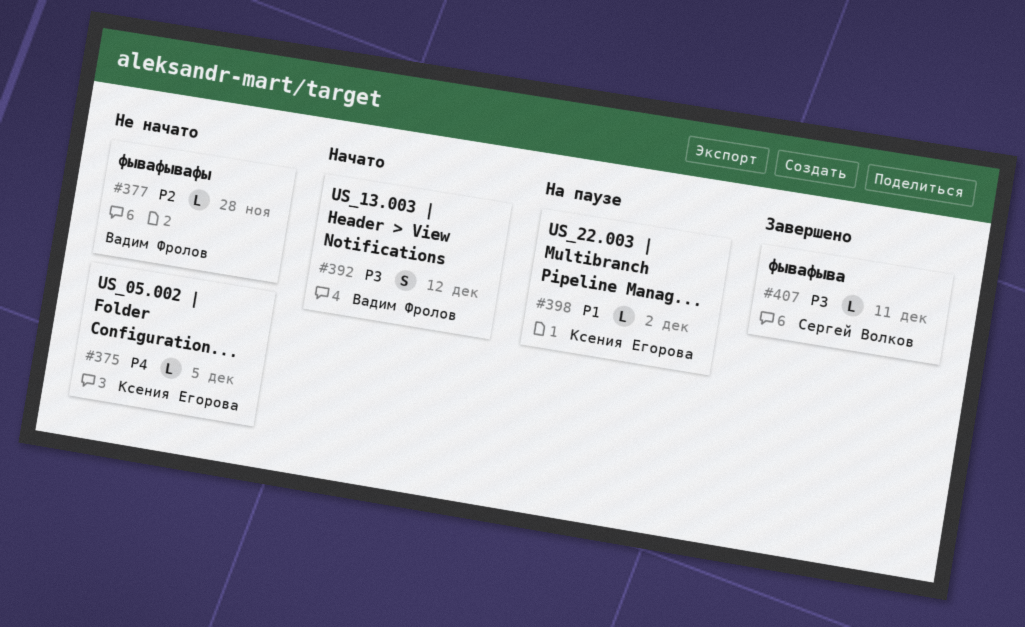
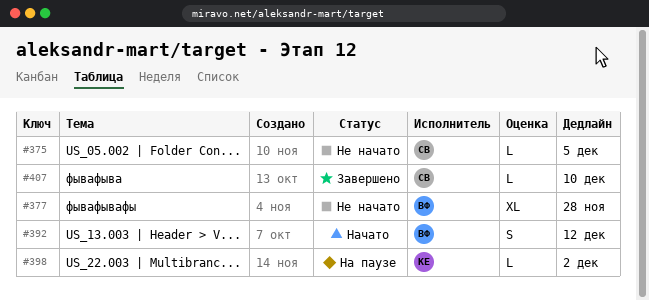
#375, owner: Ксения Егорова -> Сергей Волков
#377, estimate: L -> XL
#407, due: Dec 11 -> Dec 10

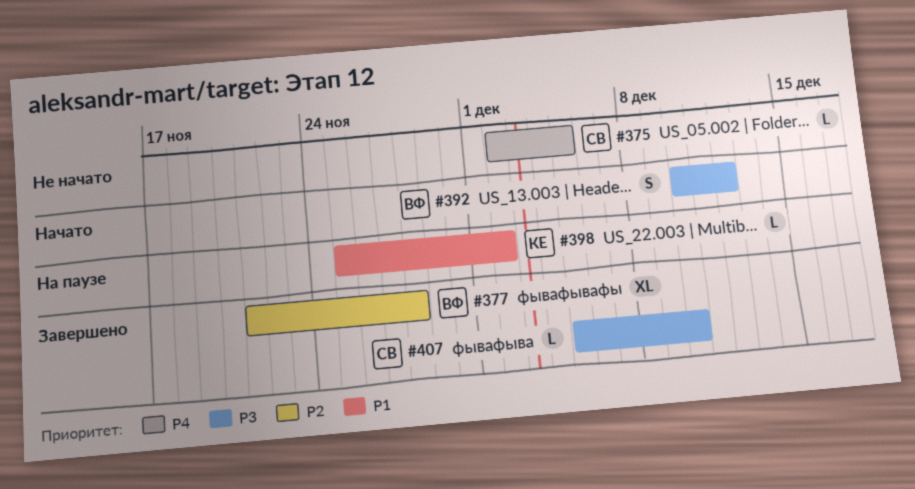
#377, status: Не начато -> Завершено

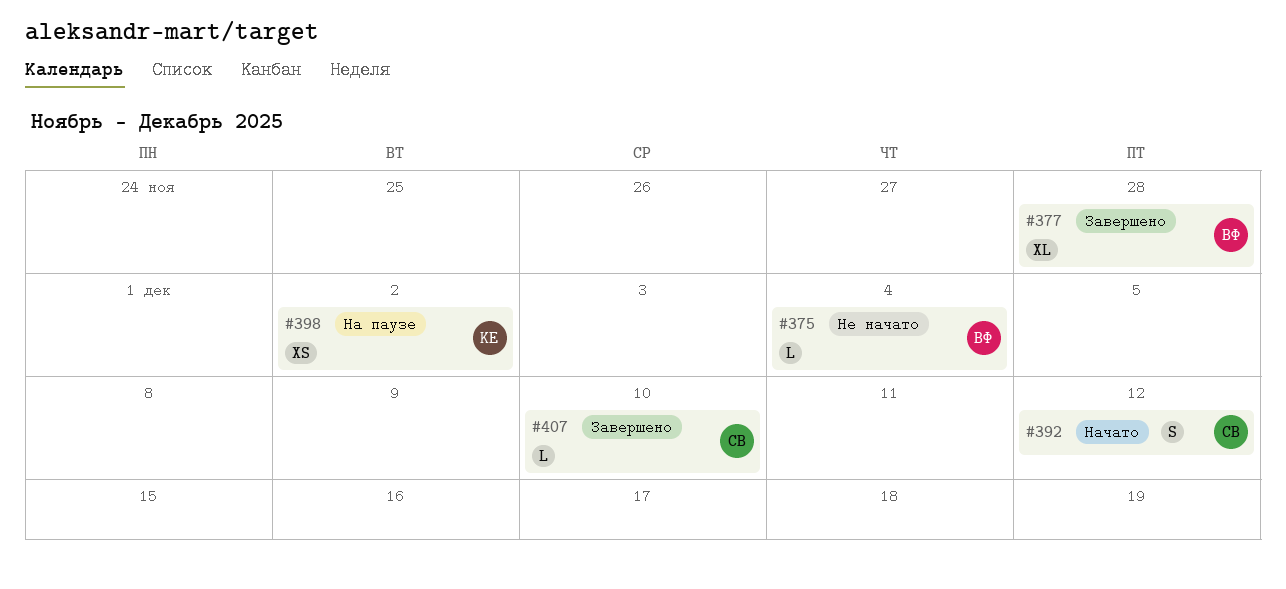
#375, owner: СВ -> ВФ
#375, due: Dec 5 -> Dec 4
#392, owner: ВФ -> СВ
#398, estimate: L -> XS

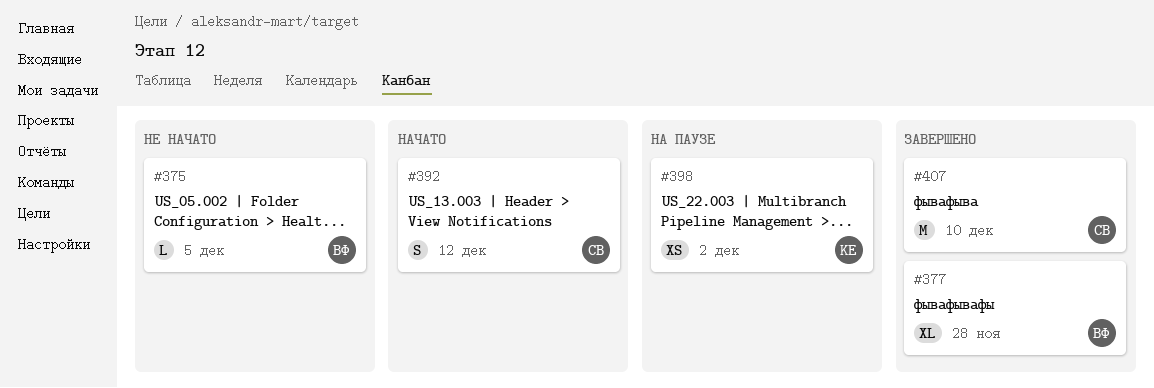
#375, due: Dec 4 -> Dec 5
#407, estimate: L -> M

